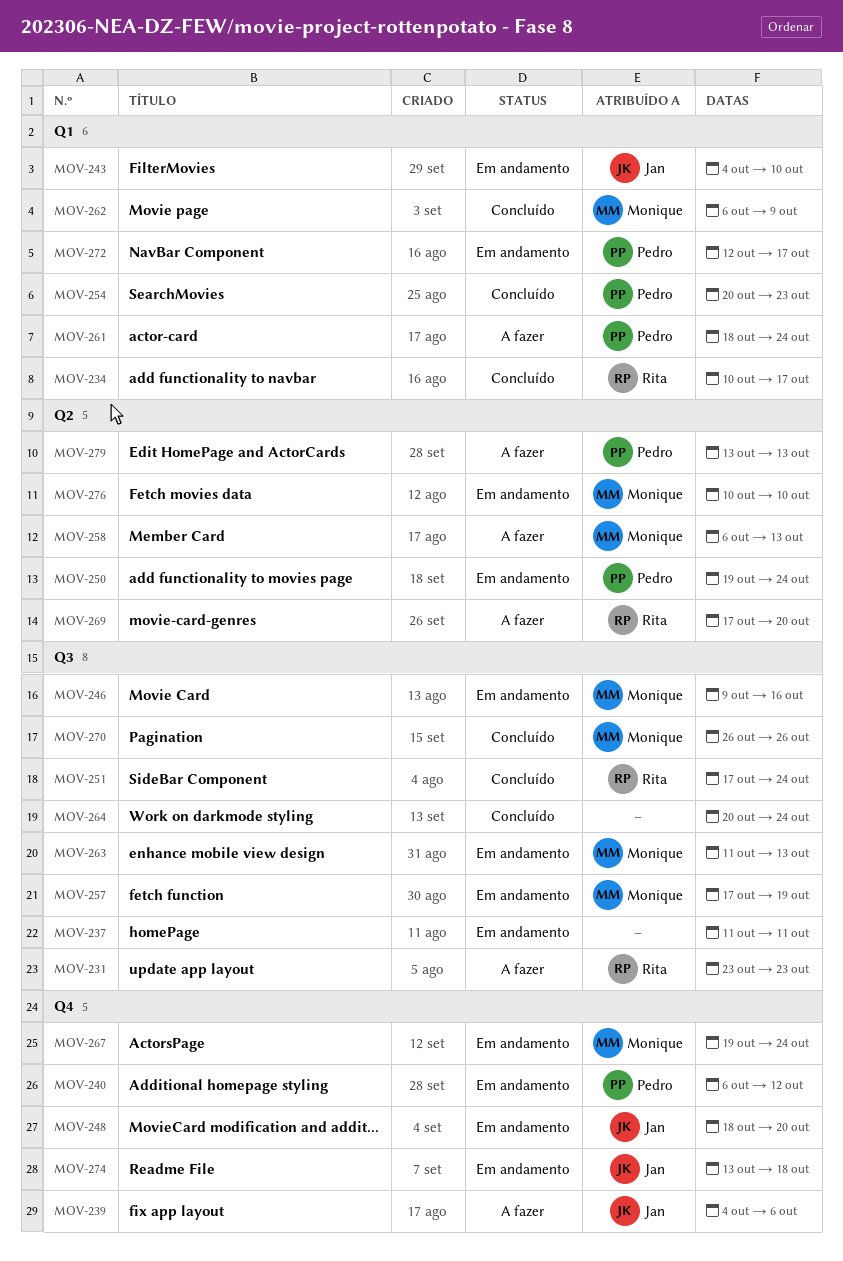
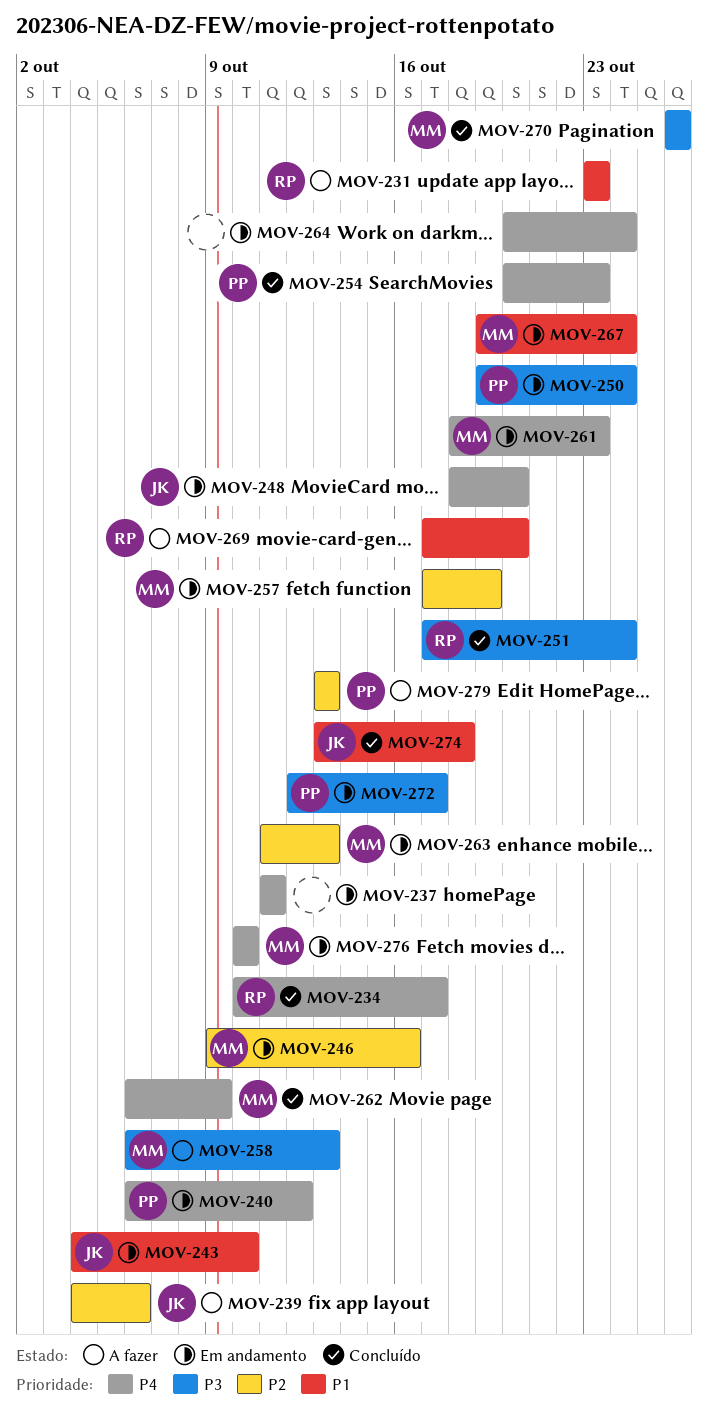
MOV-261, status: A fazer -> Em andamento
MOV-261, owner: Pedro -> Monique
MOV-261, due: Oct 24 -> Oct 23
MOV-264, status: Concluído -> Em andamento
MOV-274, status: Em andamento -> Concluído

